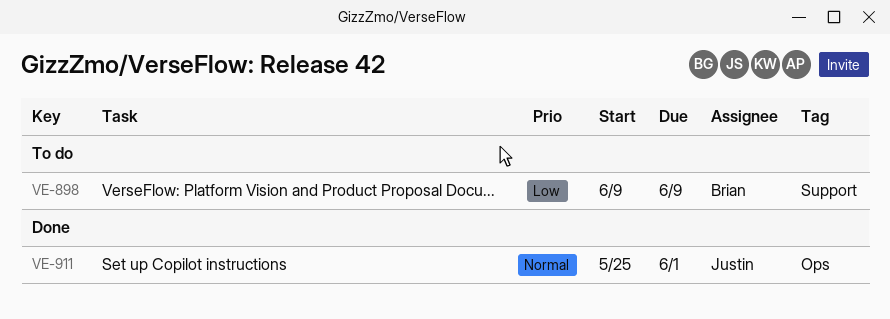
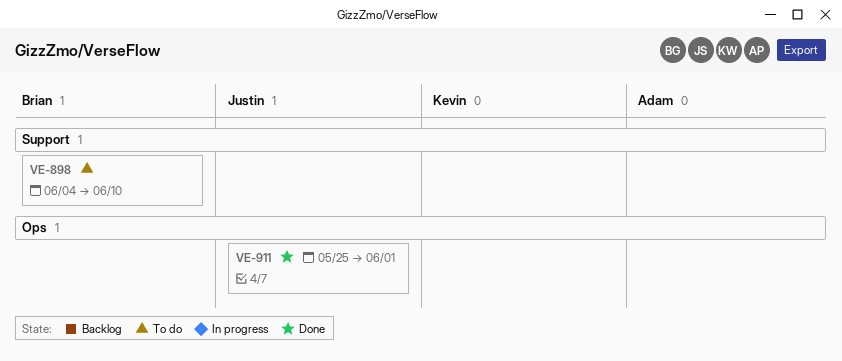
VE-898, start: Jun 9 -> Jun 4
VE-898, due: Jun 9 -> Jun 10

